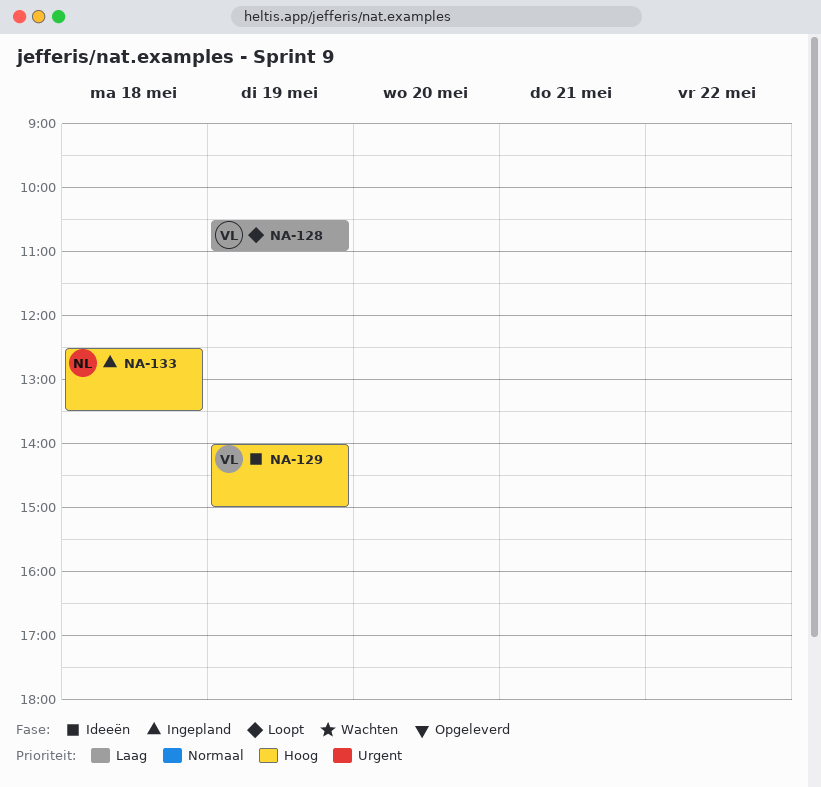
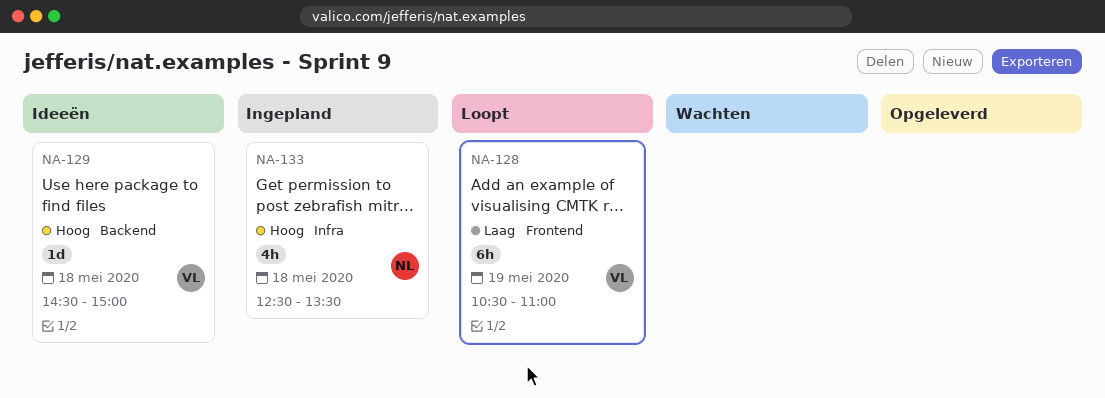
NA-129, day: May 19 -> May 18
NA-129, begins: 14:00 -> 14:30

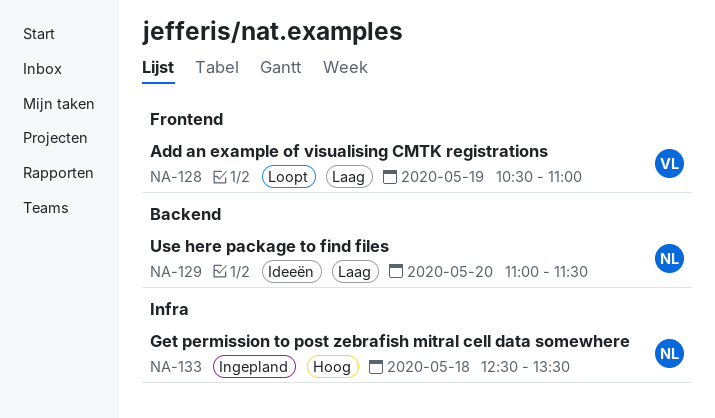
NA-129, owner: VL -> NL
NA-129, priority: Hoog -> Laag
NA-129, day: May 18 -> May 20
NA-129, begins: 14:30 -> 11:00
NA-129, ends: 15:00 -> 11:30

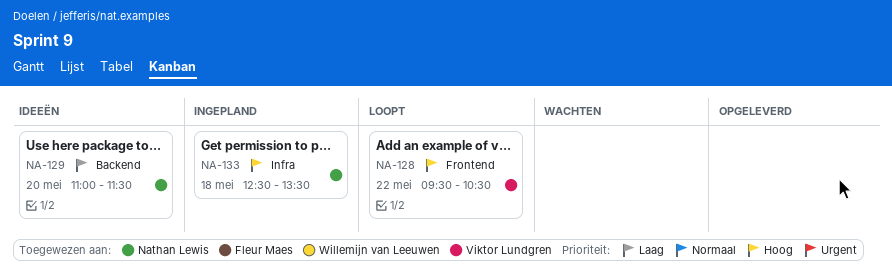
NA-128, priority: Laag -> Hoog
NA-128, day: May 19 -> May 22
NA-128, begins: 10:30 -> 09:30
NA-128, ends: 11:00 -> 10:30

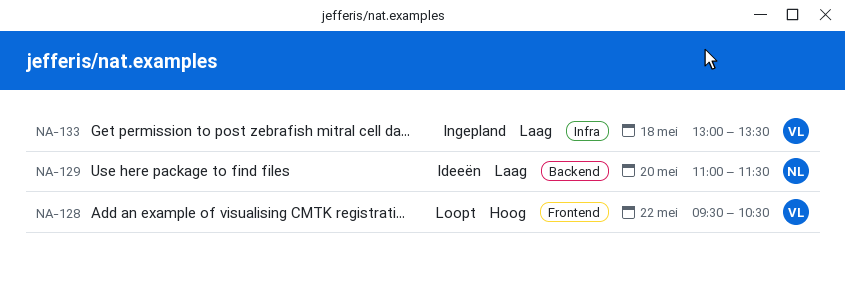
NA-133, owner: Nathan Lewis -> Viktor Lundgren
NA-133, priority: Hoog -> Laag
NA-133, begins: 12:30 -> 13:00

